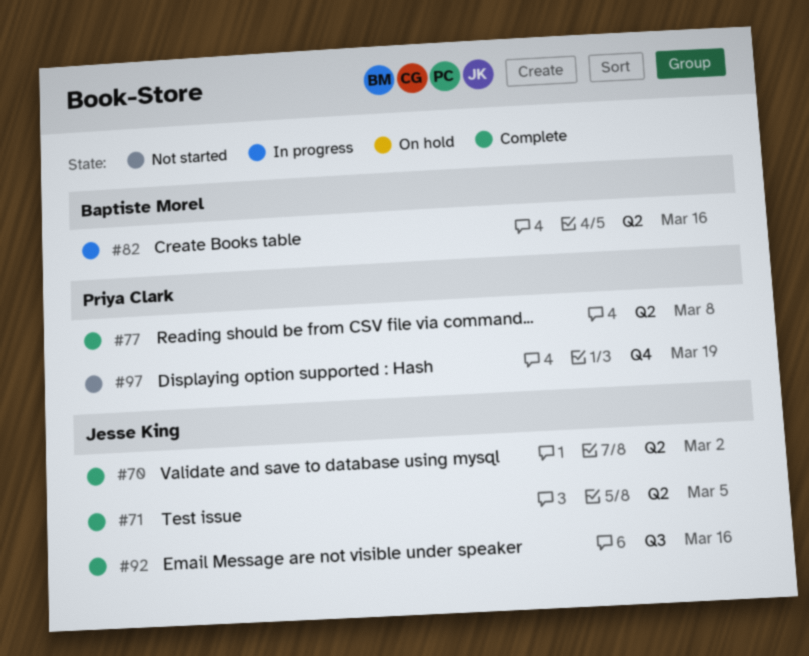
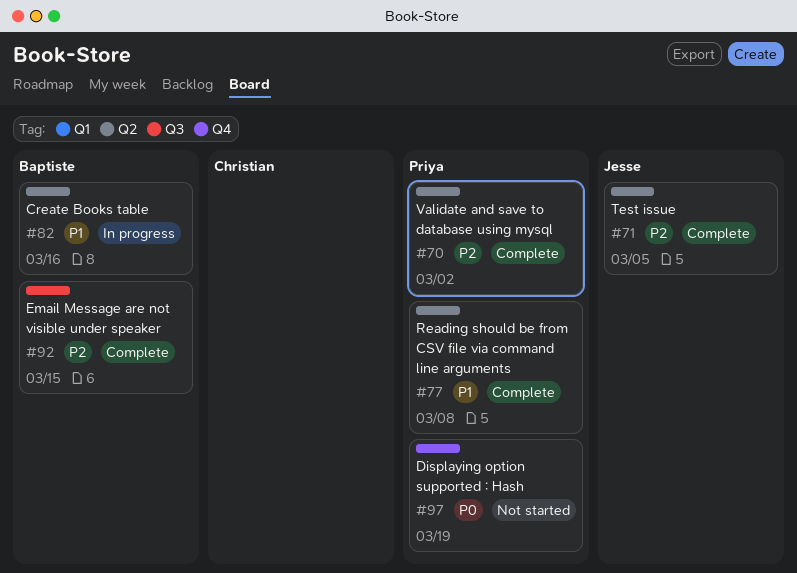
#70, owner: Jesse King -> Priya Clark
#92, owner: Jesse King -> Baptiste Morel
#92, due: Mar 16 -> Mar 15

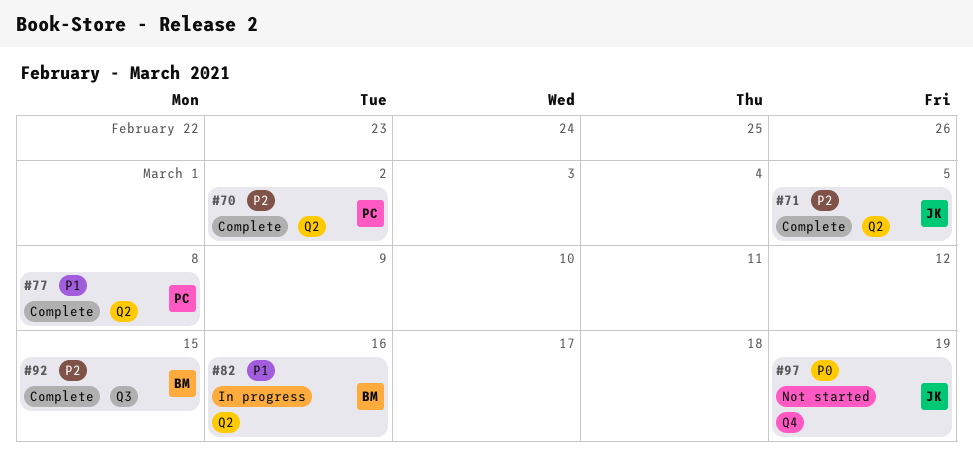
#97, owner: Priya -> Jesse

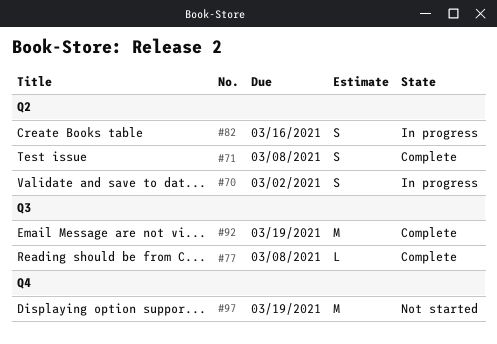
#70, status: Complete -> In progress
#71, due: Mar 5 -> Mar 8
#77, label: Q2 -> Q3
#92, due: Mar 15 -> Mar 19

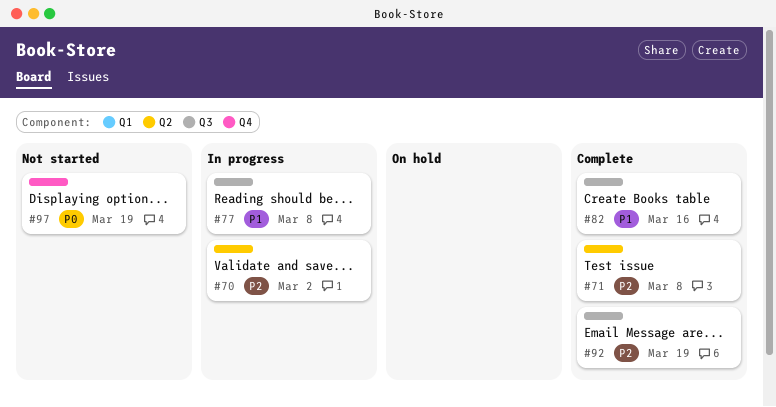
#77, status: Complete -> In progress
#82, status: In progress -> Complete
#82, label: Q2 -> Q3

